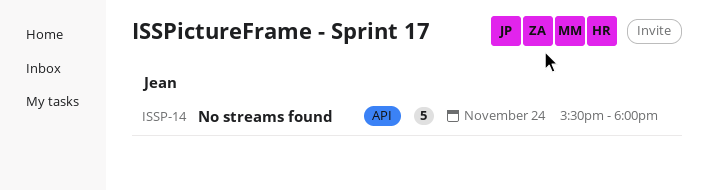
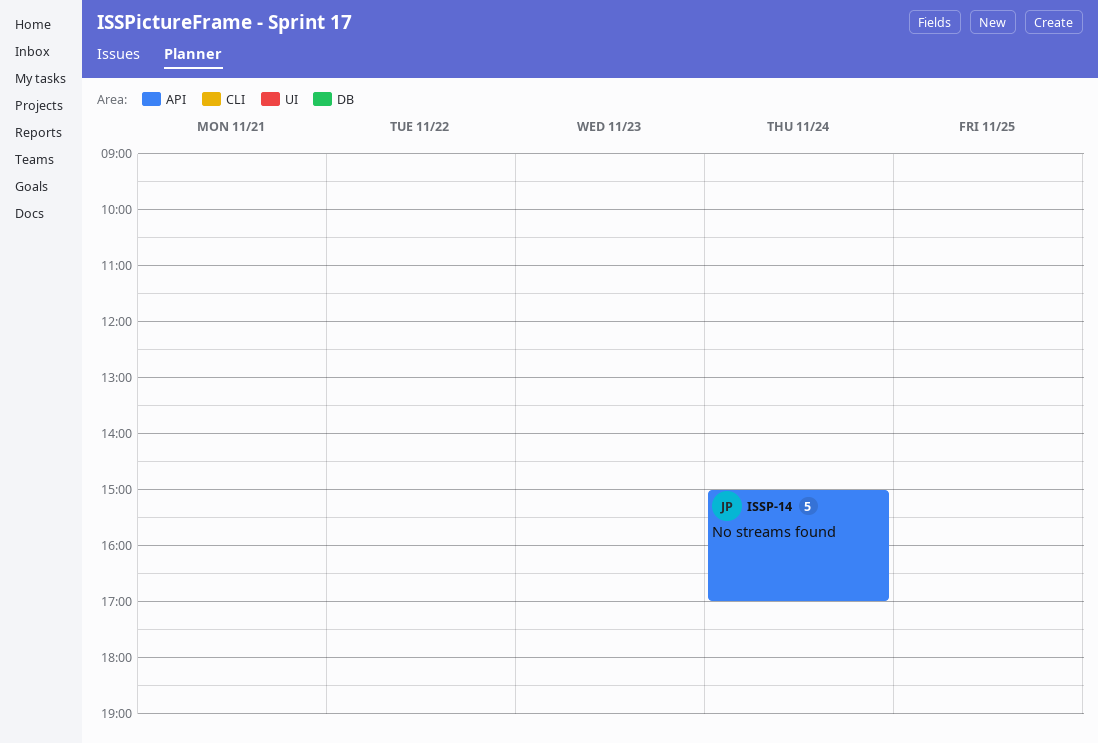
ISSP-14, begins: 15:30 -> 15:00
ISSP-14, ends: 18:00 -> 17:00

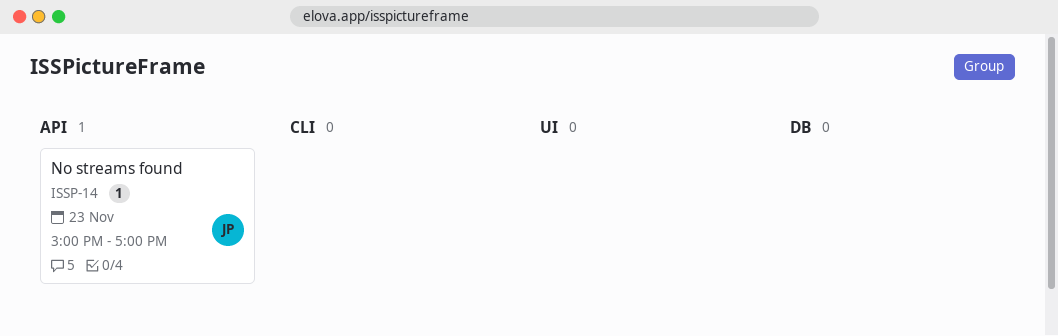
ISSP-14, estimate: 5 -> 1
ISSP-14, day: Nov 24 -> Nov 23

